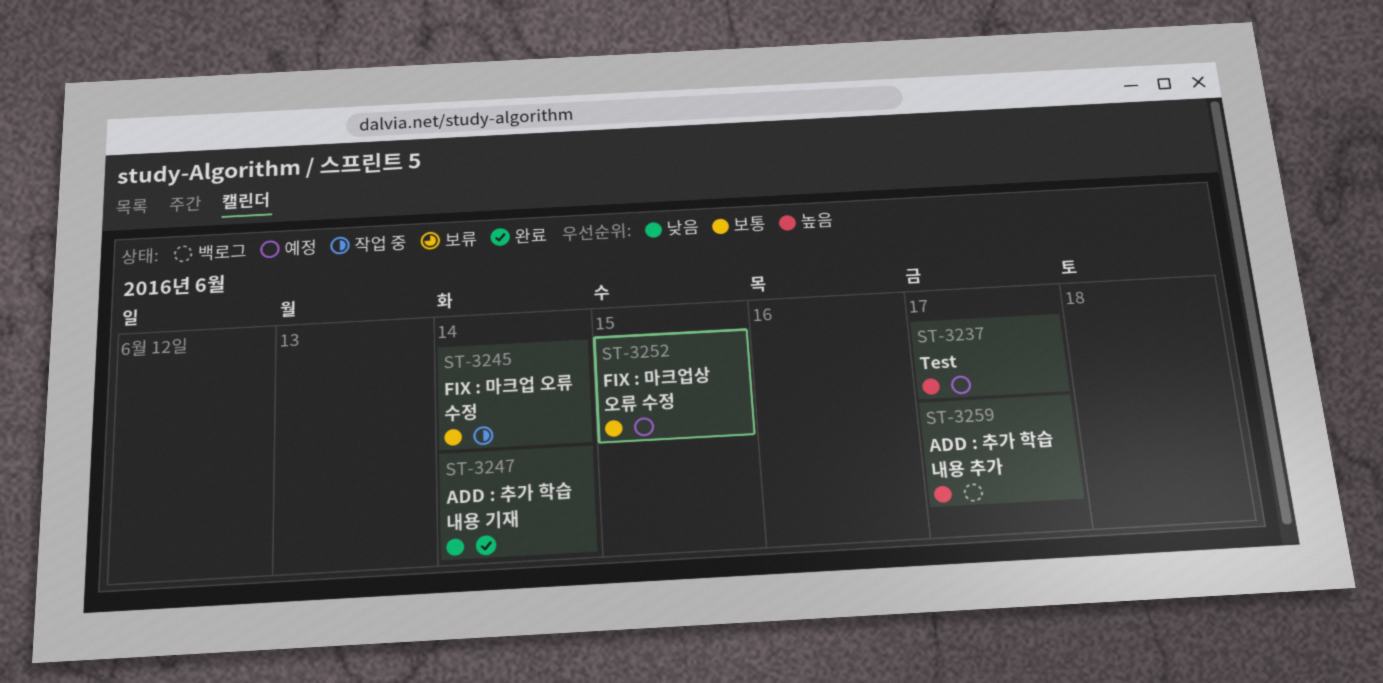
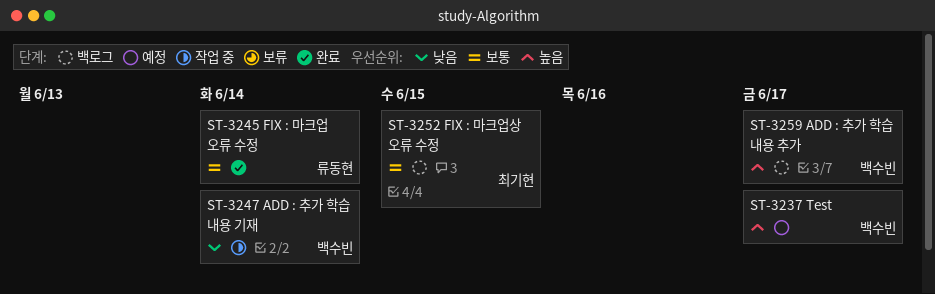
ST-3245, status: 작업 중 -> 완료
ST-3247, status: 완료 -> 작업 중
ST-3252, status: 예정 -> 백로그

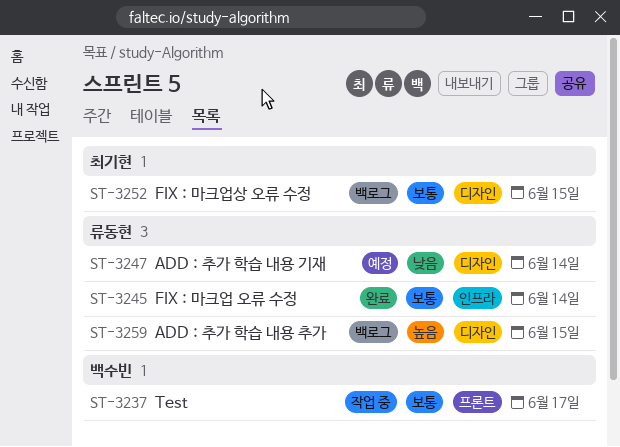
ST-3237, status: 예정 -> 작업 중
ST-3237, priority: 높음 -> 보통
ST-3247, status: 작업 중 -> 예정
ST-3247, owner: 백수빈 -> 류동현
ST-3259, owner: 백수빈 -> 류동현
ST-3259, due: Jun 17 -> Jun 15

